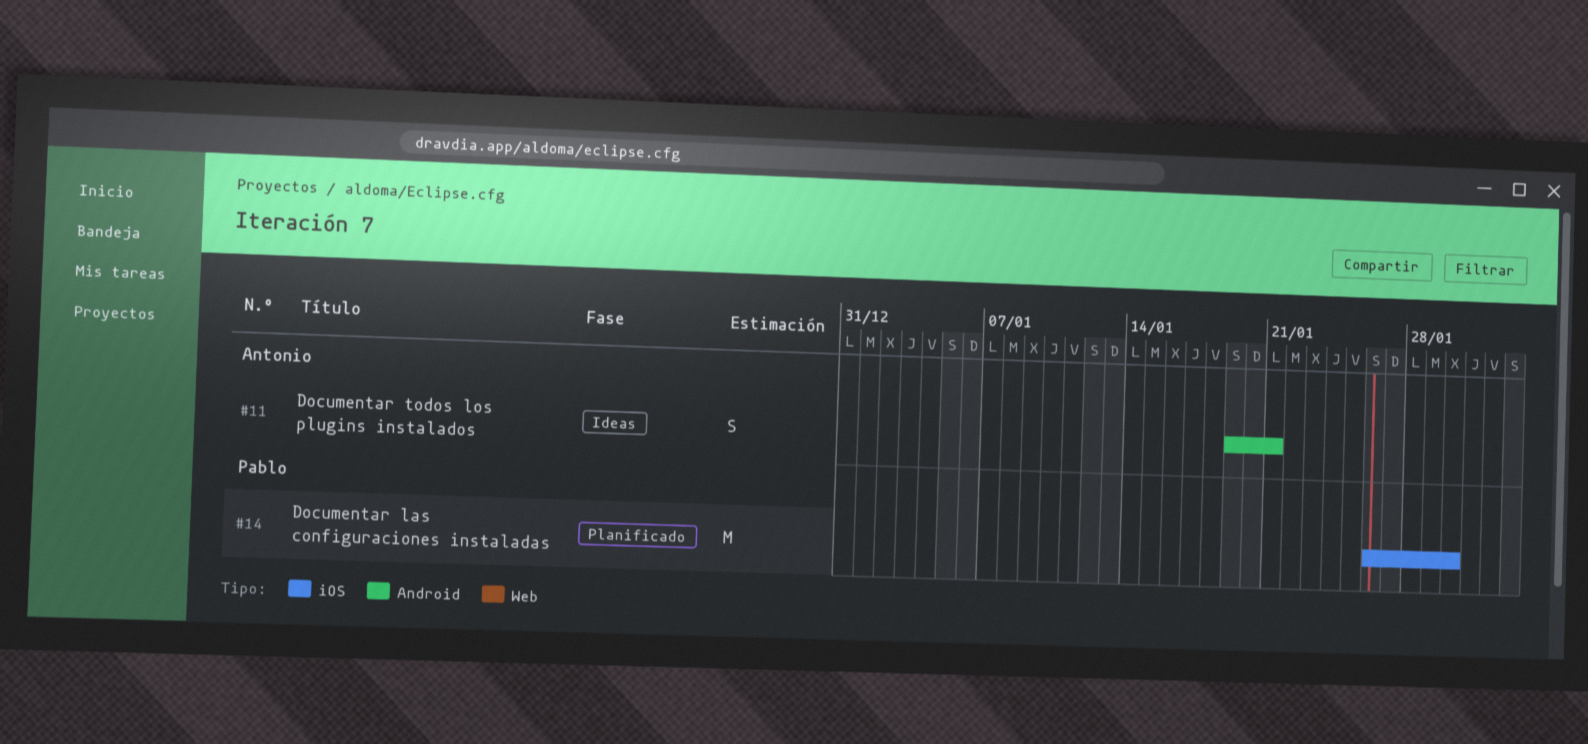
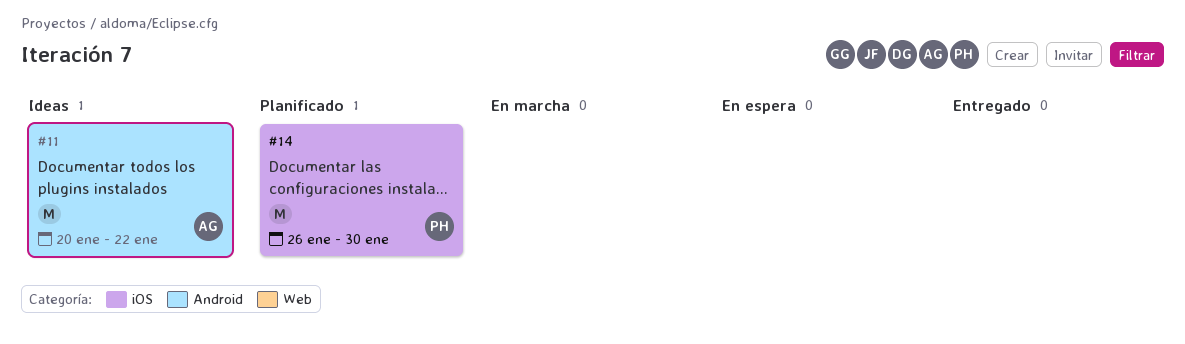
#11, estimate: S -> M
#11, start: Jan 19 -> Jan 20
#11, due: Jan 21 -> Jan 22

